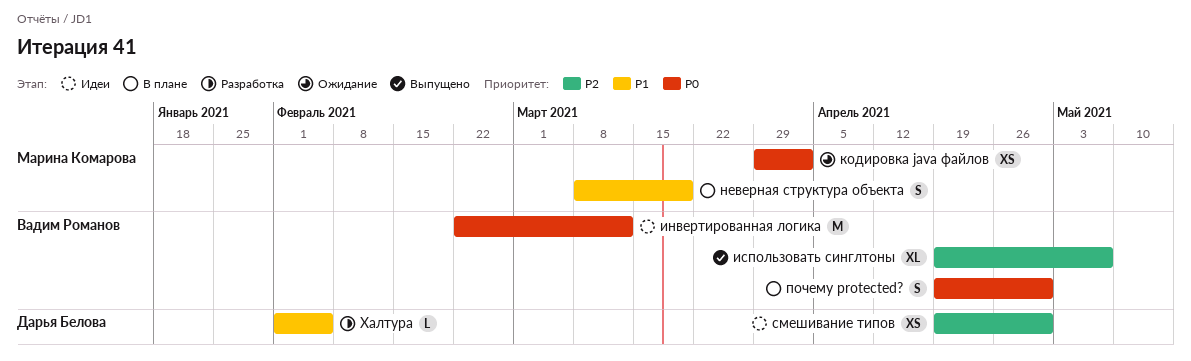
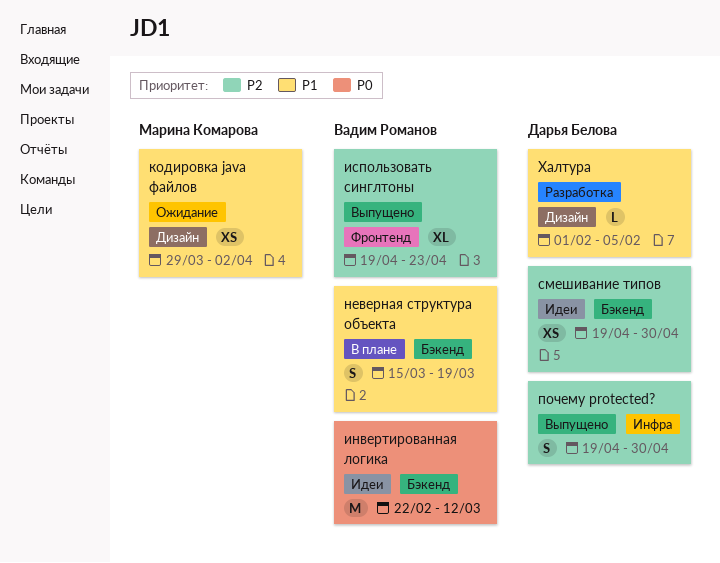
использовать синглтоны, due: May 7 -> Apr 23
кодировка java файлов, priority: P0 -> P1
неверная структура объекта, owner: Марина Комарова -> Вадим Романов
неверная структура объекта, start: Mar 8 -> Mar 15
почему protected?, status: В плане -> Выпущено
почему protected?, owner: Вадим Романов -> Дарья Белова
почему protected?, priority: P0 -> P2

